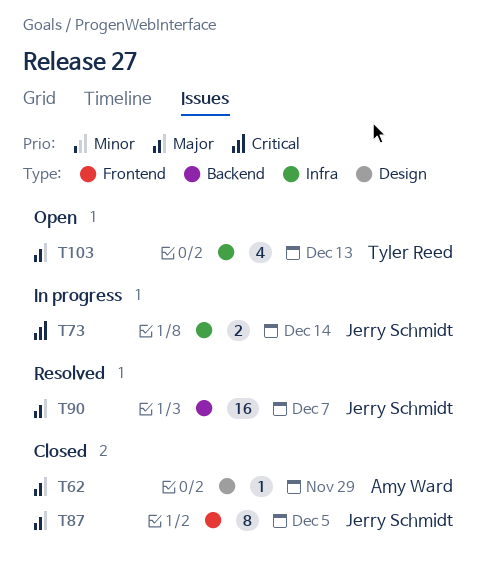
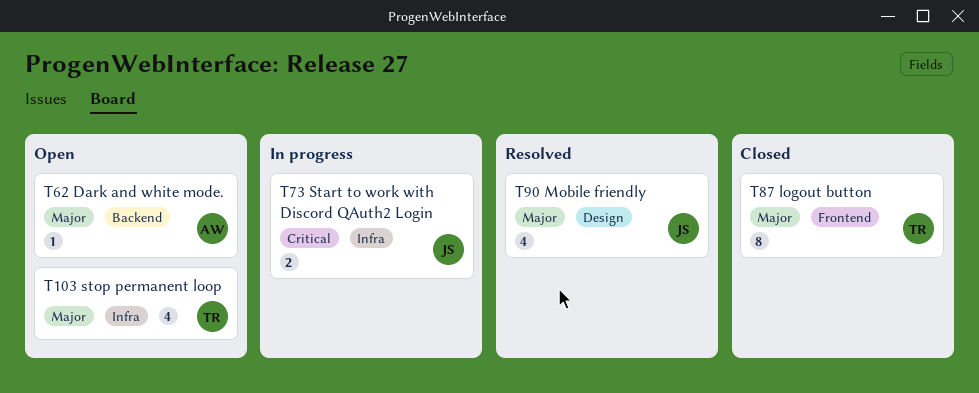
T62, status: Closed -> Open
T62, label: Design -> Backend
T87, owner: Jerry Schmidt -> Tyler Reed
T90, label: Backend -> Design
T90, estimate: 16 -> 4

